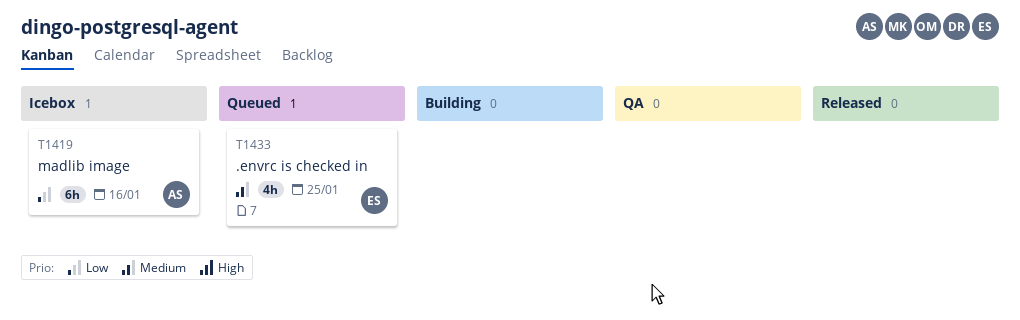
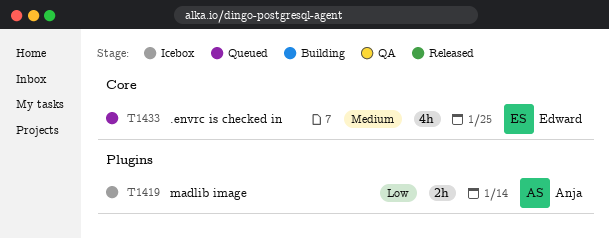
T1419, estimate: 6h -> 2h
T1419, due: Jan 16 -> Jan 14

